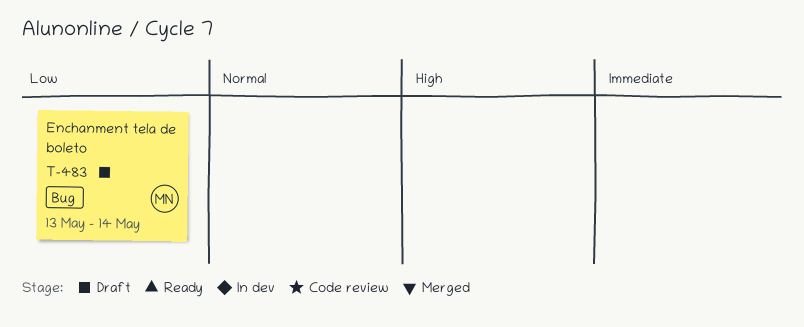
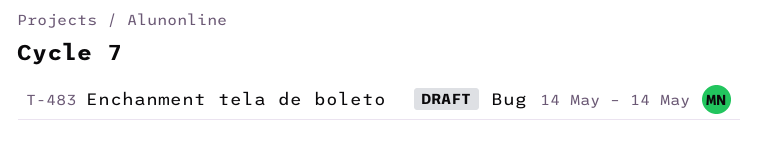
T-483, start: May 13 -> May 14

